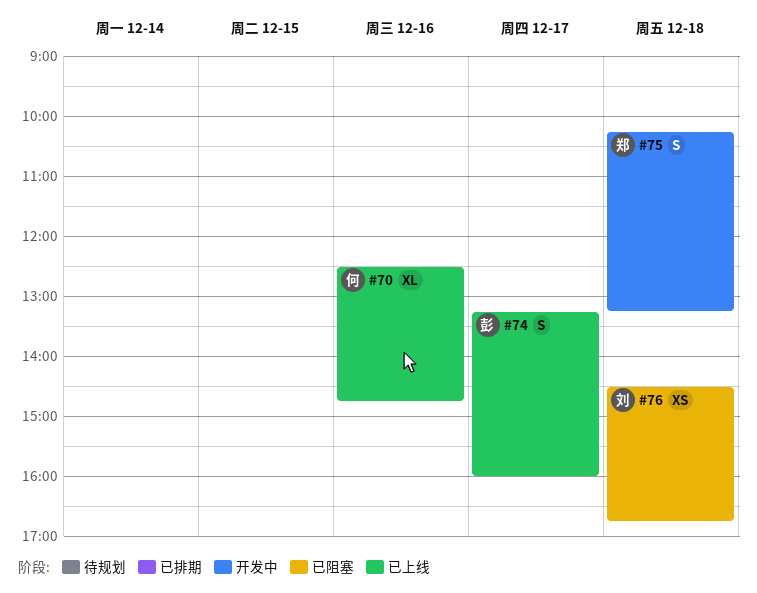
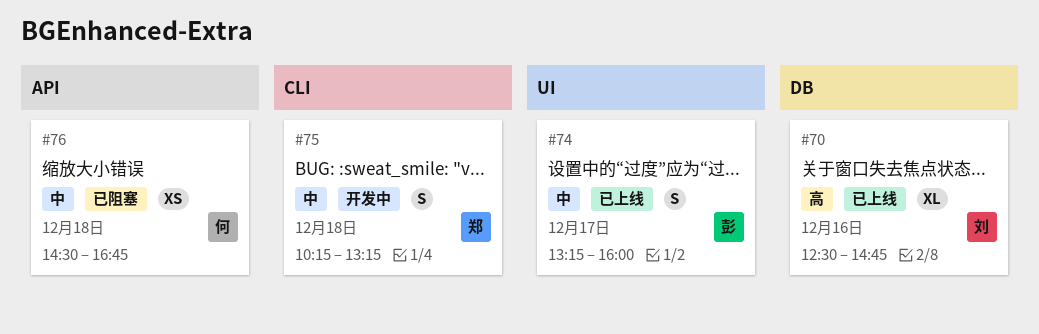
#70, owner: 何 -> 刘
#76, owner: 刘 -> 何

